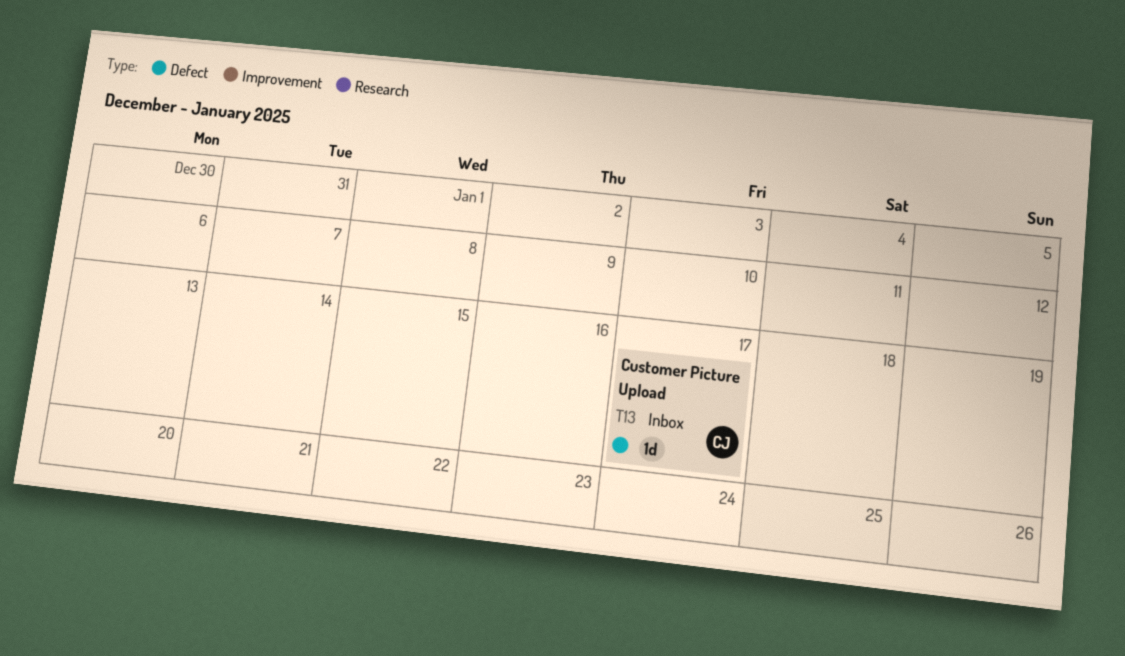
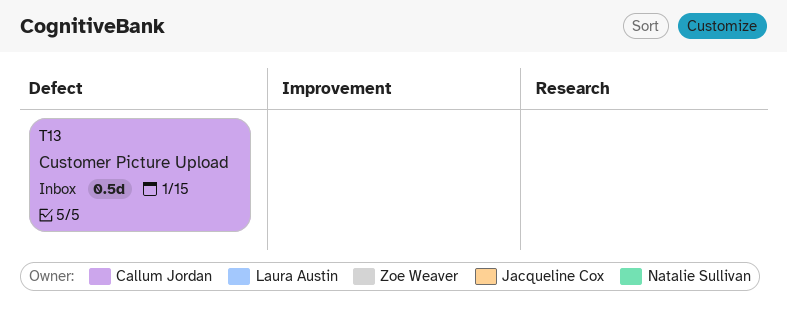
T13, estimate: 1d -> 0.5d
T13, due: Jan 17 -> Jan 15

